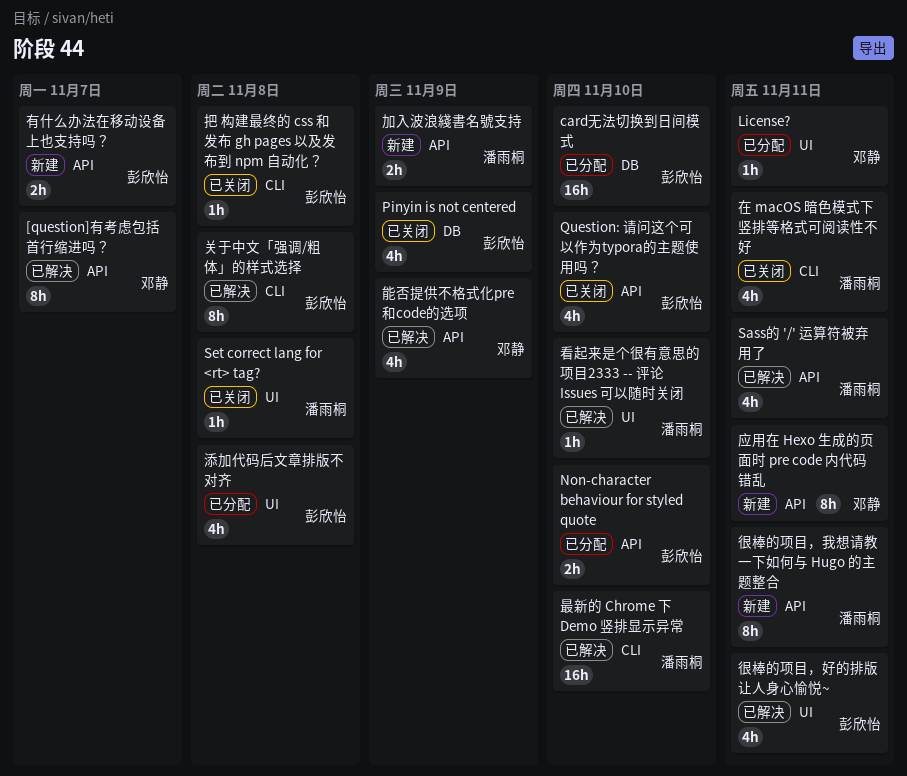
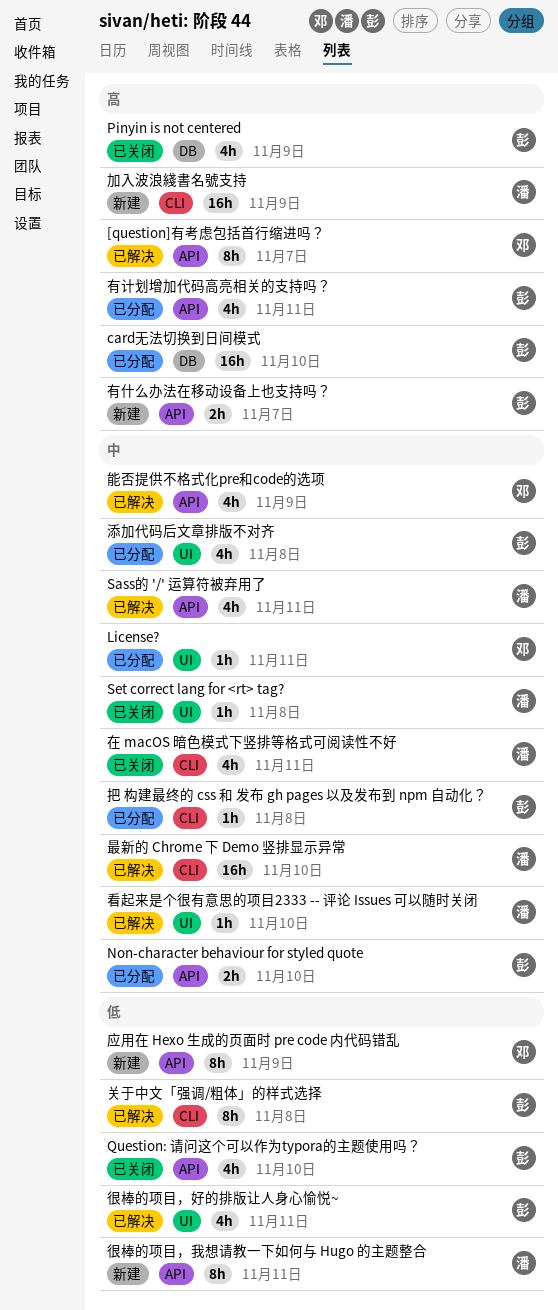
加入波浪綫書名號支持, label: API -> CLI
加入波浪綫書名號支持, estimate: 2h -> 16h
应用在 Hexo 生成的页面时 pre code 内代码错乱, due: Nov 11 -> Nov 9
把 构建最终的 css 和 发布 gh pages 以及发布到 npm 自动化？, status: 已关闭 -> 已分配
有计划增加代码高亮相关的支持吗？: none -> present

